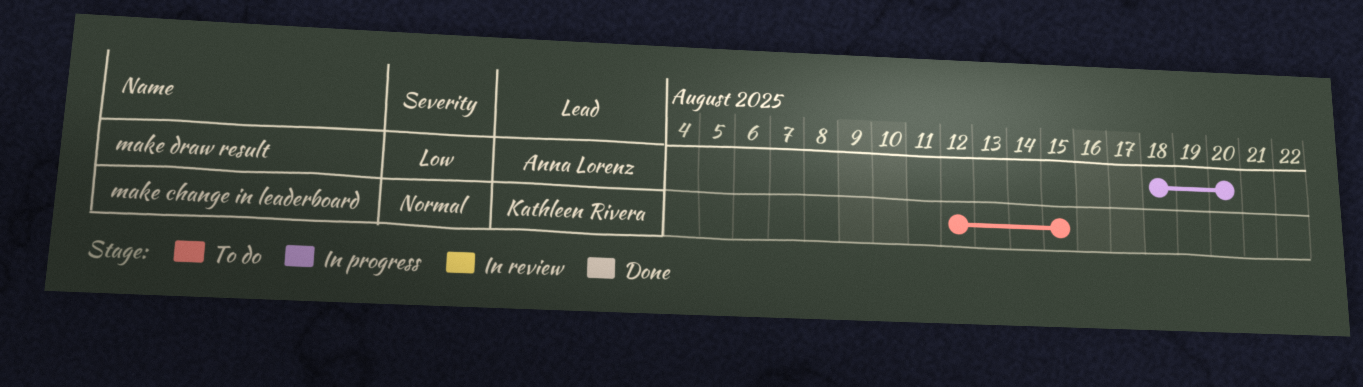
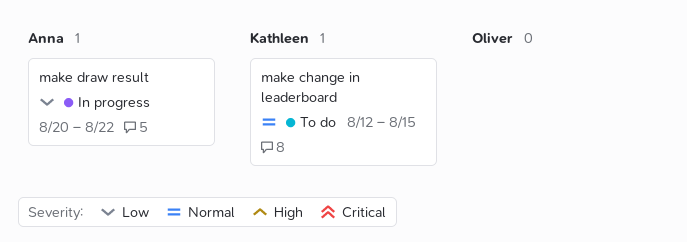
make draw result, start: Aug 18 -> Aug 20
make draw result, due: Aug 20 -> Aug 22

